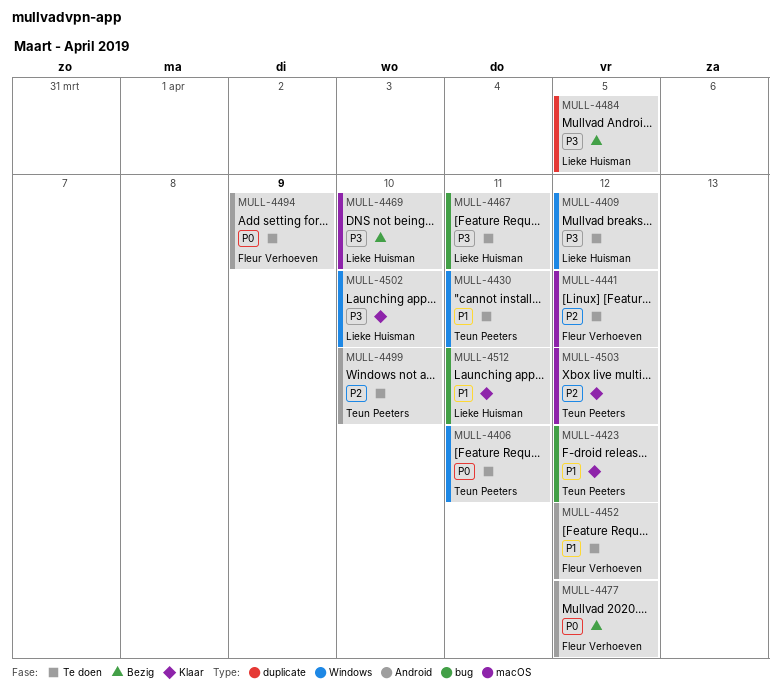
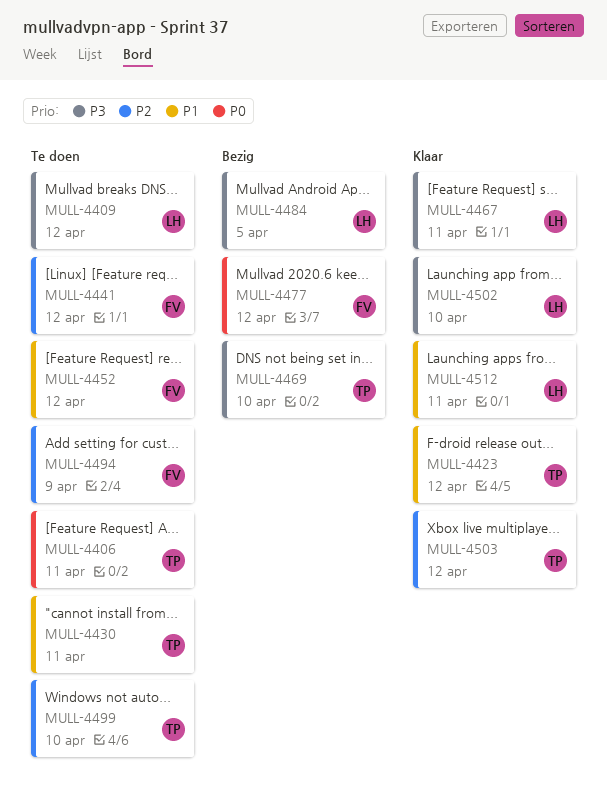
MULL-4467, status: Te doen -> Klaar
MULL-4469, owner: Lieke Huisman -> Teun Peeters
MULL-4494, priority: P0 -> P2

